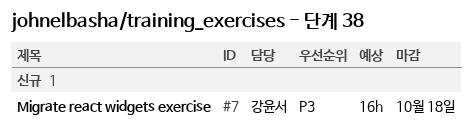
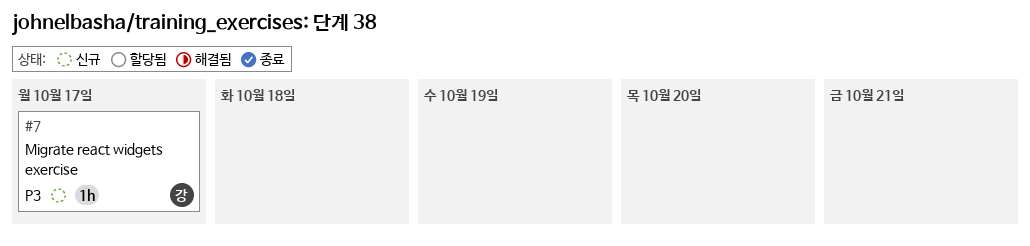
#7, estimate: 16h -> 1h
#7, due: Oct 18 -> Oct 17

